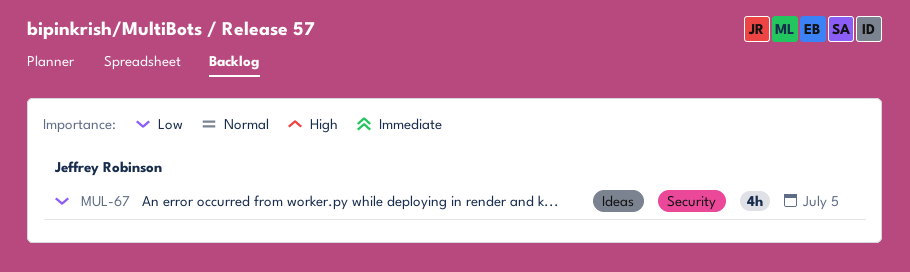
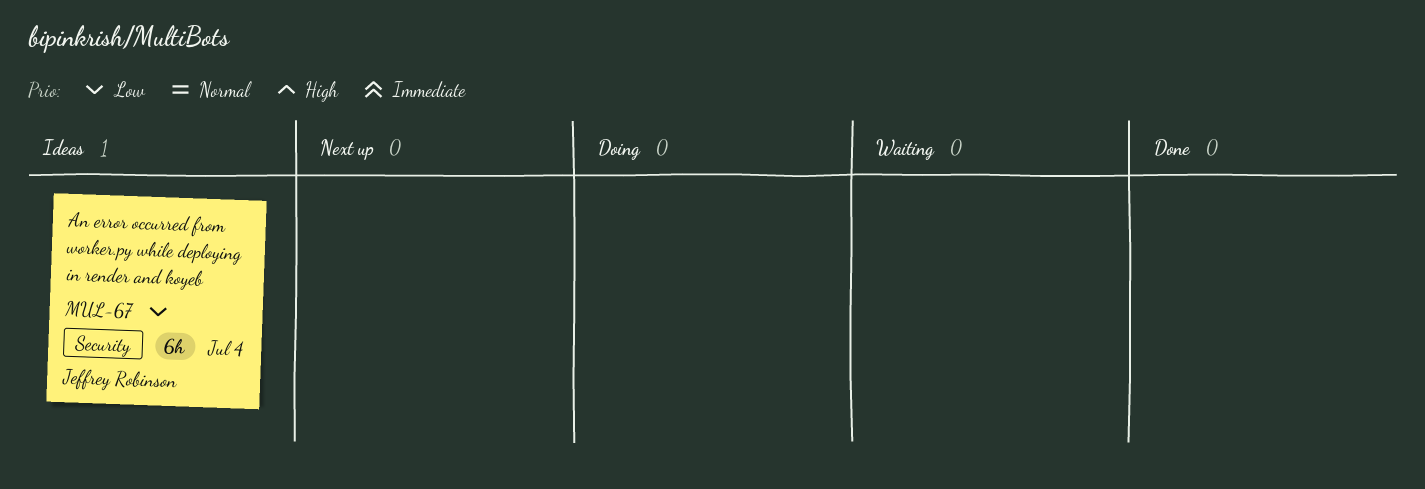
MUL-67, estimate: 4h -> 6h
MUL-67, due: Jul 5 -> Jul 4

